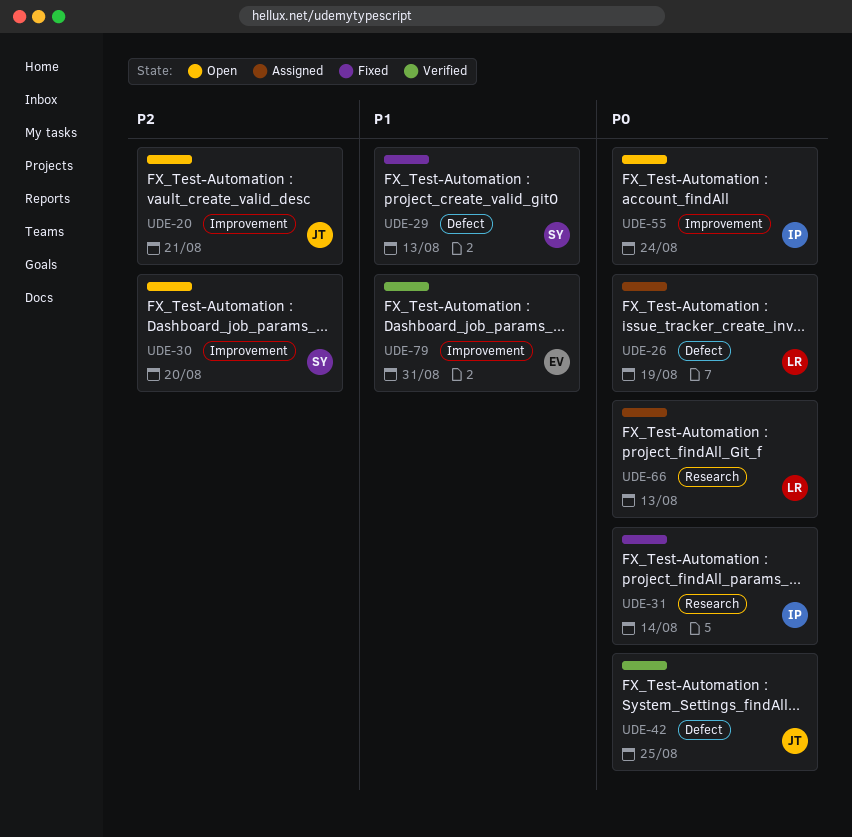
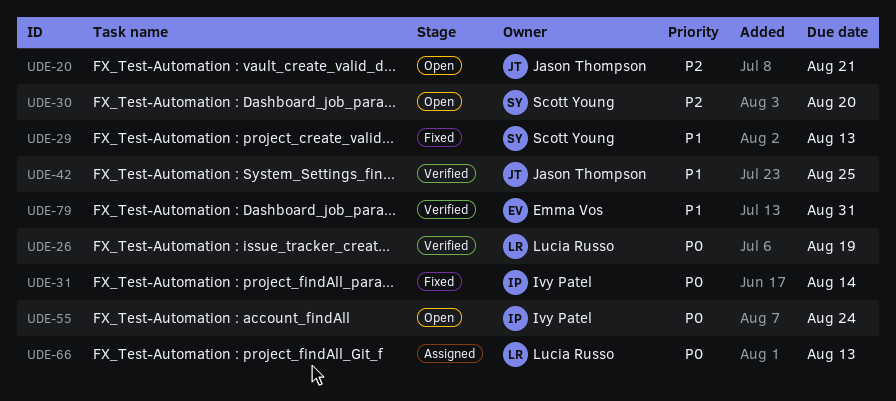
UDE-26, status: Assigned -> Verified
UDE-42, priority: P0 -> P1

